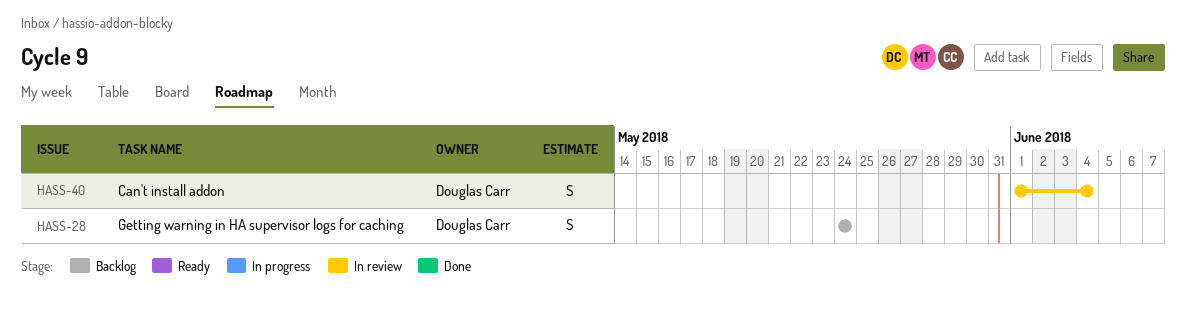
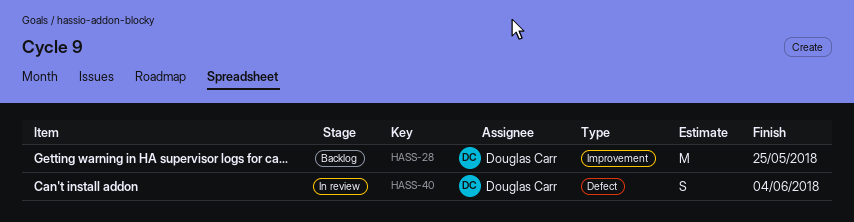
HASS-28, estimate: S -> M
HASS-28, due: May 24 -> May 25

